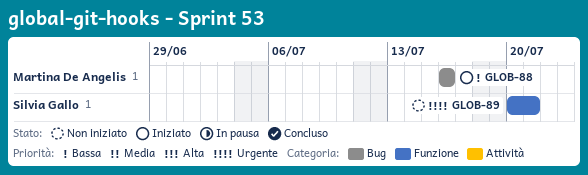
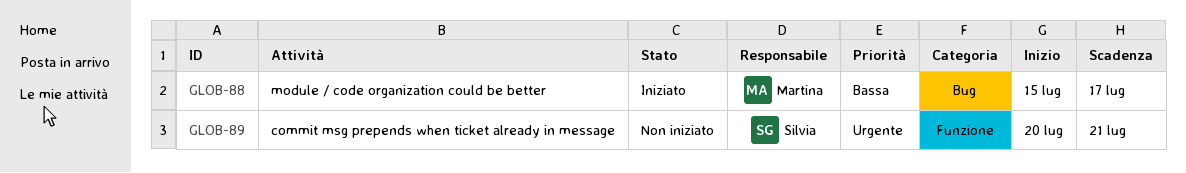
GLOB-88, start: Jul 16 -> Jul 15
GLOB-88, due: Jul 16 -> Jul 17

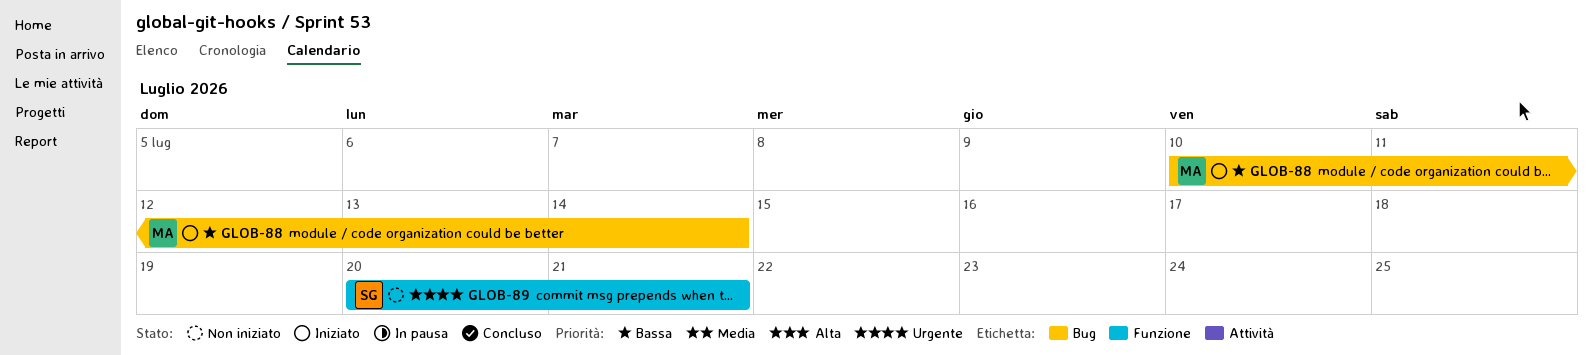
GLOB-88, start: Jul 15 -> Jul 10
GLOB-88, due: Jul 17 -> Jul 14

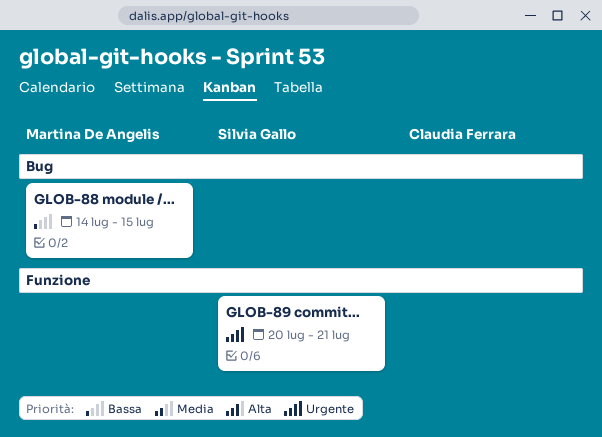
GLOB-88, start: Jul 10 -> Jul 14
GLOB-88, due: Jul 14 -> Jul 15

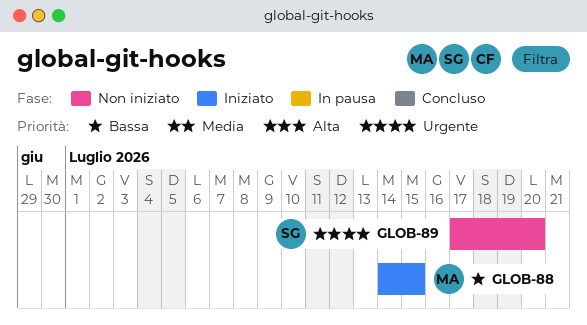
GLOB-89, start: Jul 20 -> Jul 17
GLOB-89, due: Jul 21 -> Jul 20

